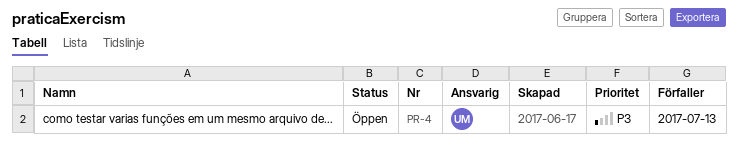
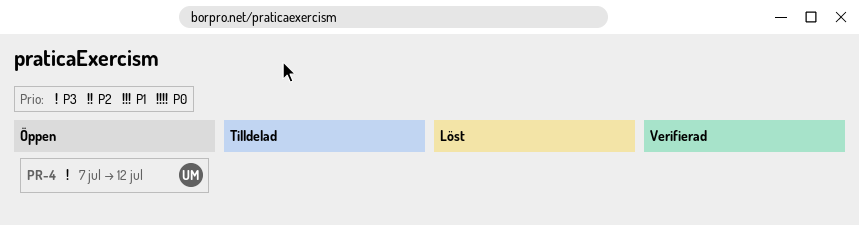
PR-4, due: Jul 13 -> Jul 12

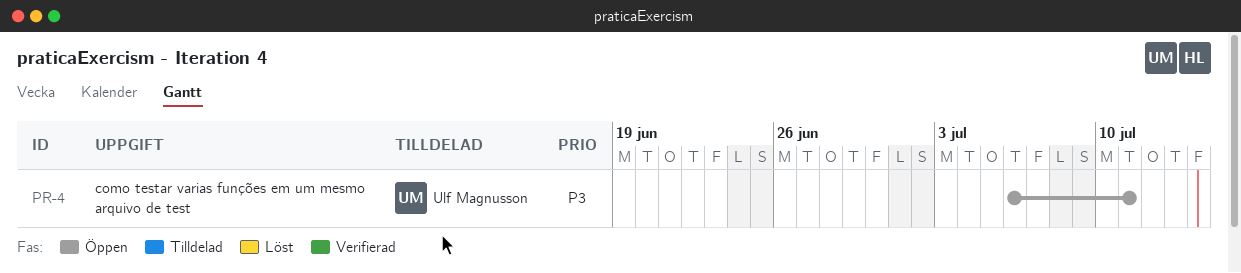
PR-4, start: Jul 7 -> Jul 6
PR-4, due: Jul 12 -> Jul 11

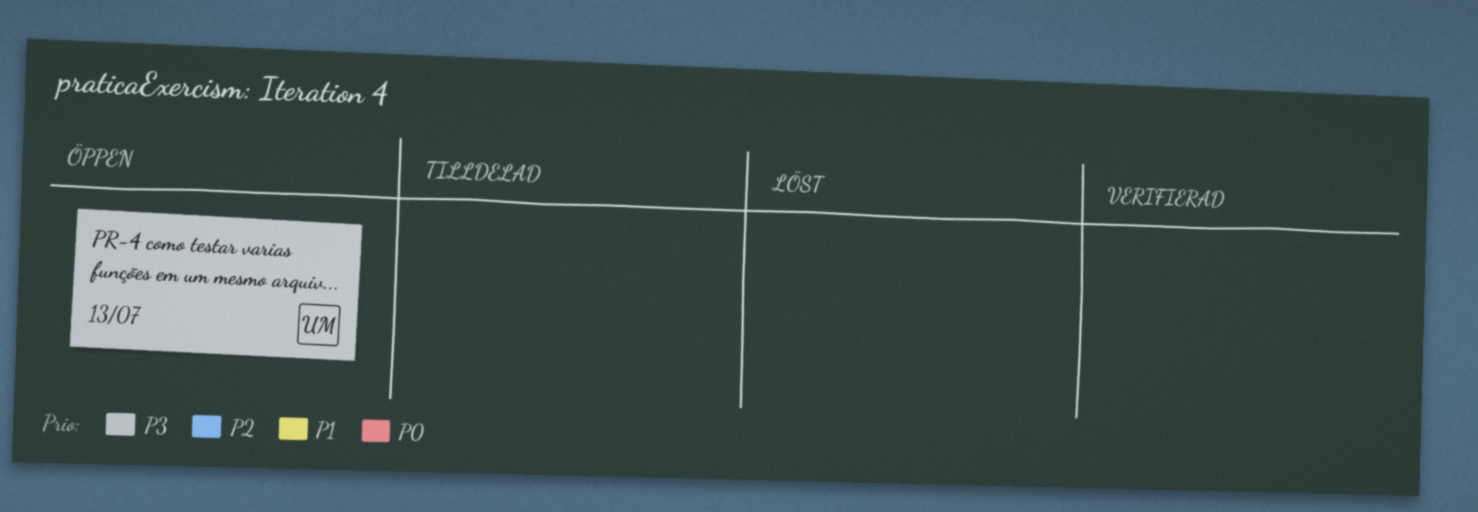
PR-4, due: Jul 11 -> Jul 13

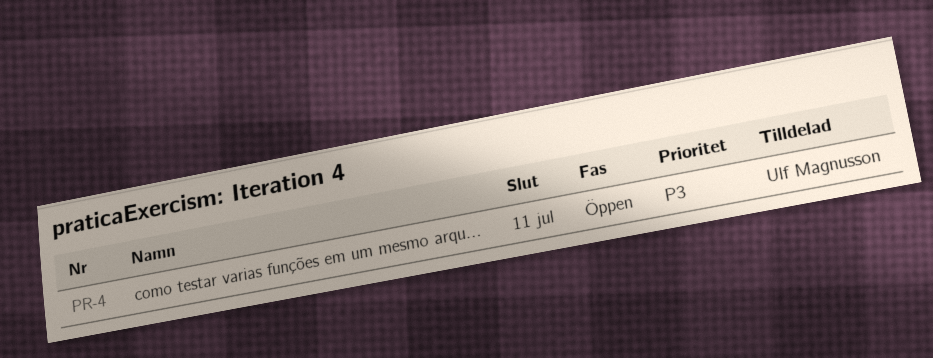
PR-4, due: Jul 13 -> Jul 11

